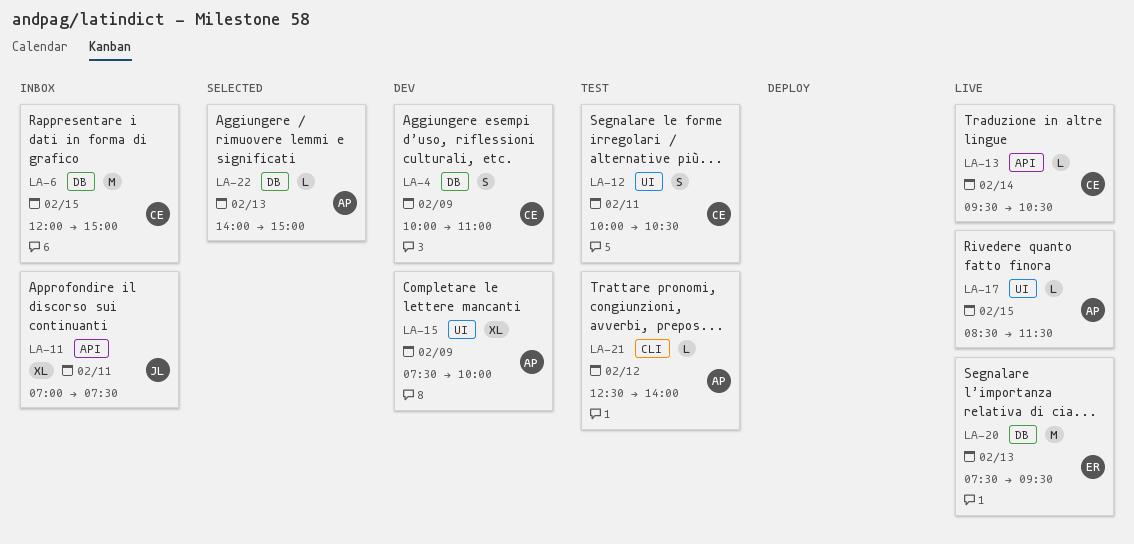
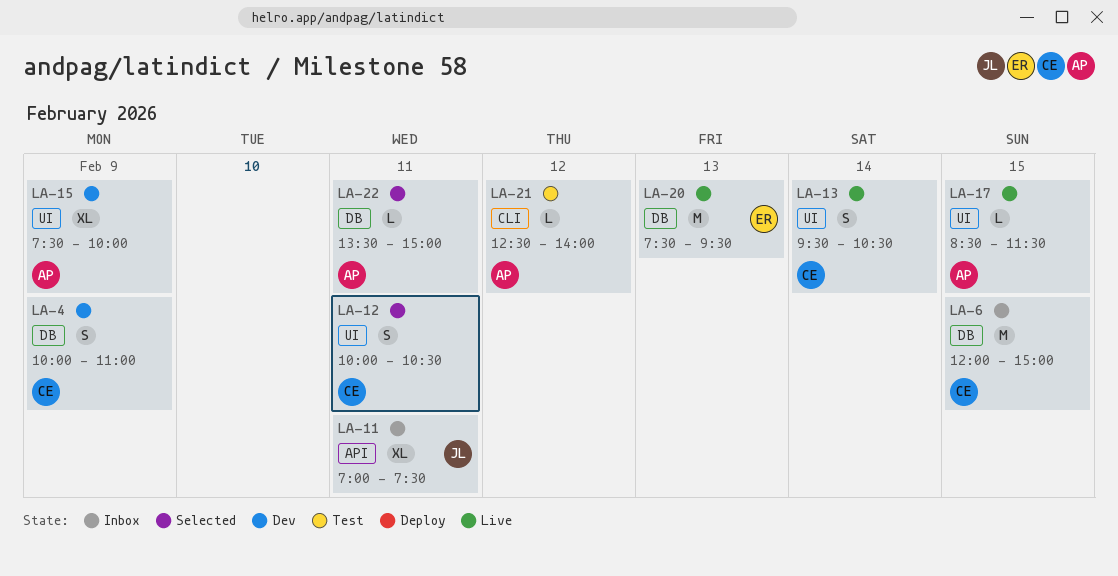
LA-12, status: Test -> Selected
LA-13, label: API -> UI
LA-13, estimate: L -> S
LA-22, day: Feb 13 -> Feb 11
LA-22, begins: 14:00 -> 13:30

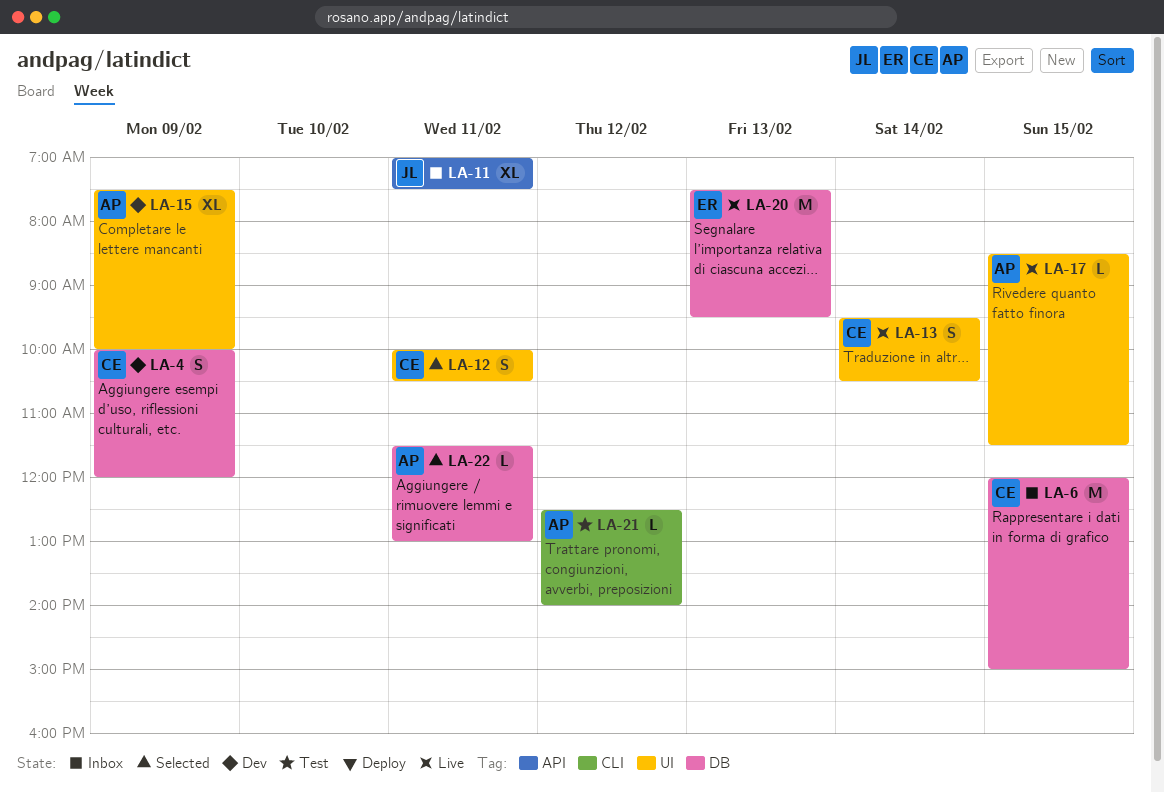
LA-4, ends: 11:00 -> 12:00
LA-22, begins: 13:30 -> 11:30
LA-22, ends: 15:00 -> 13:00

